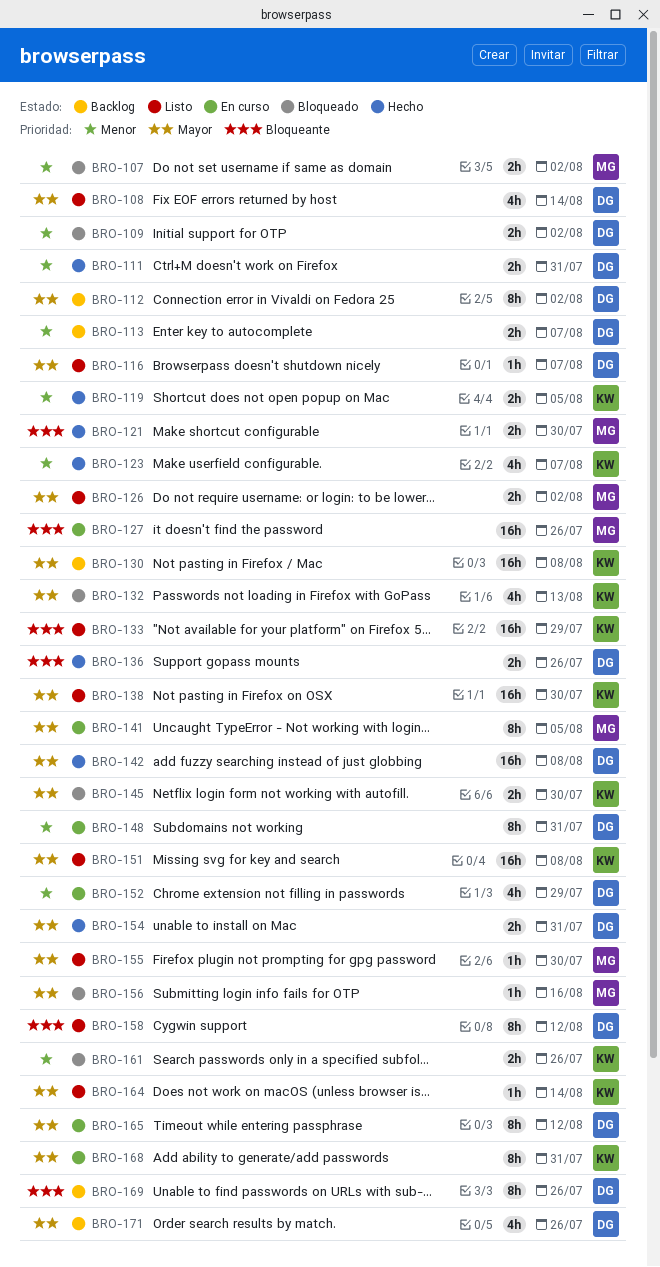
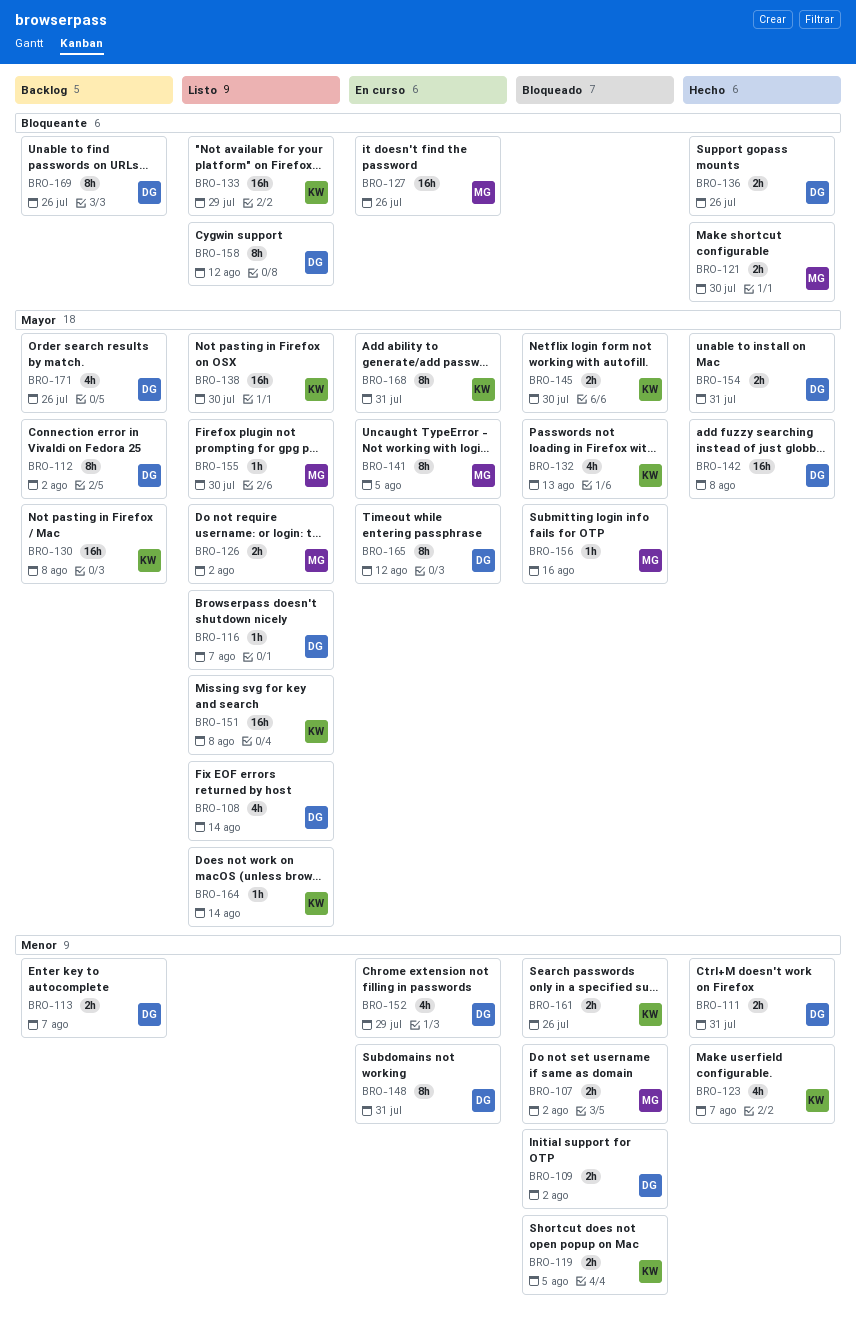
BRO-119, status: Hecho -> Bloqueado

